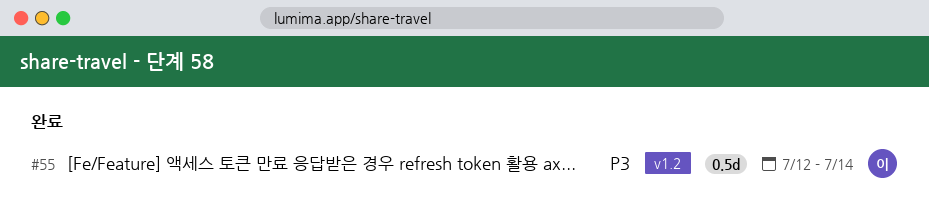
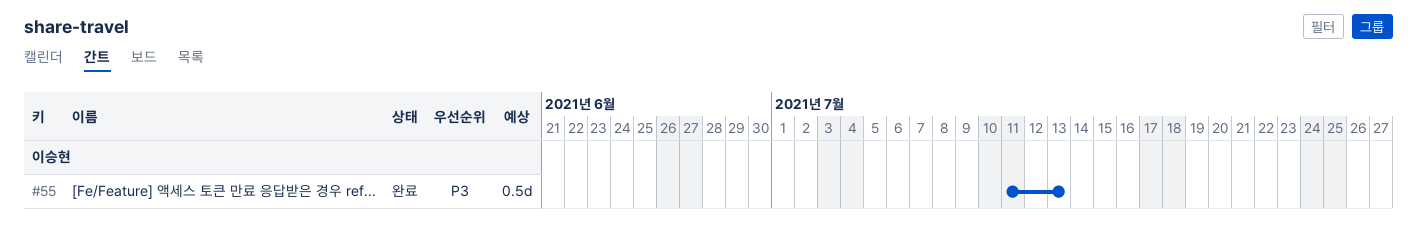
#55, start: Jul 12 -> Jul 11
#55, due: Jul 14 -> Jul 13

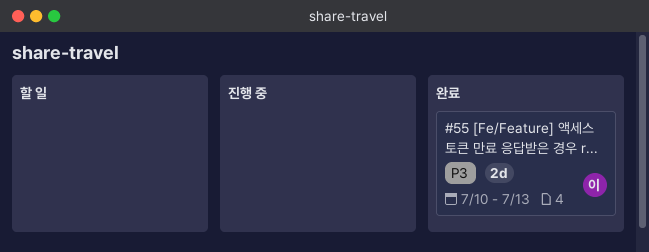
#55, estimate: 0.5d -> 2d
#55, start: Jul 11 -> Jul 10

